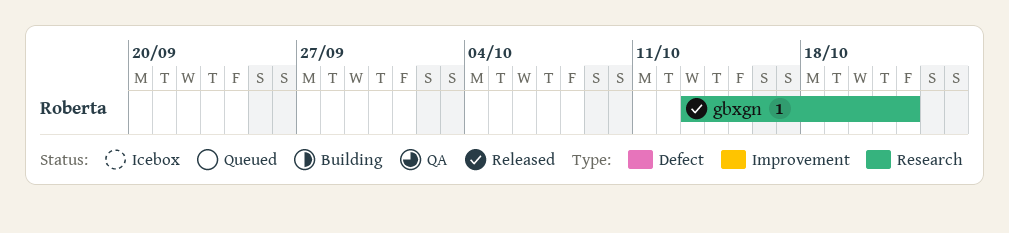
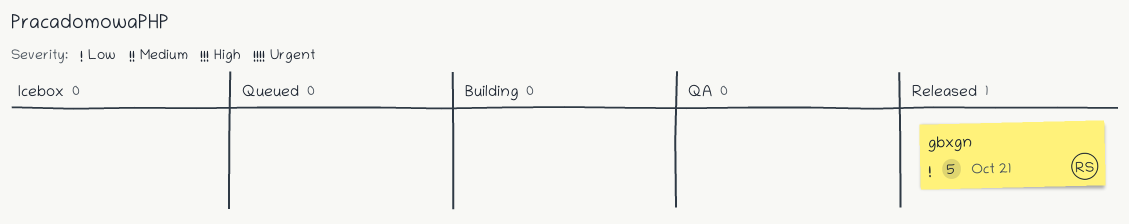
gbxgn, estimate: 1 -> 5
gbxgn, due: Oct 22 -> Oct 21

